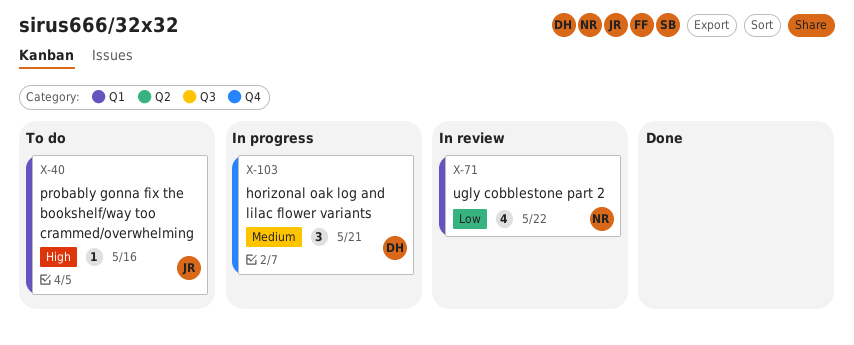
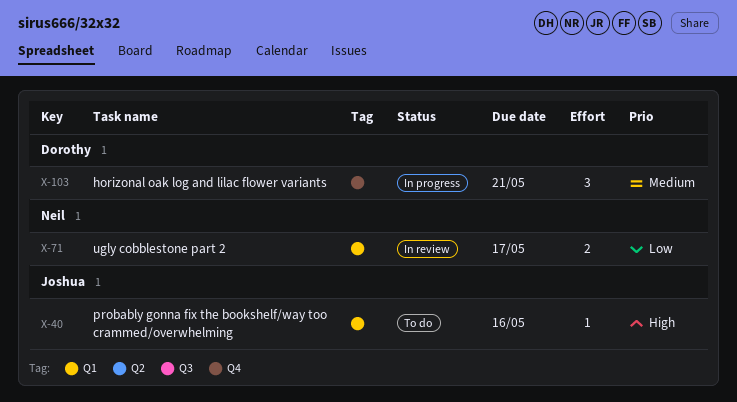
X-71, estimate: 4 -> 2
X-71, due: May 22 -> May 17

